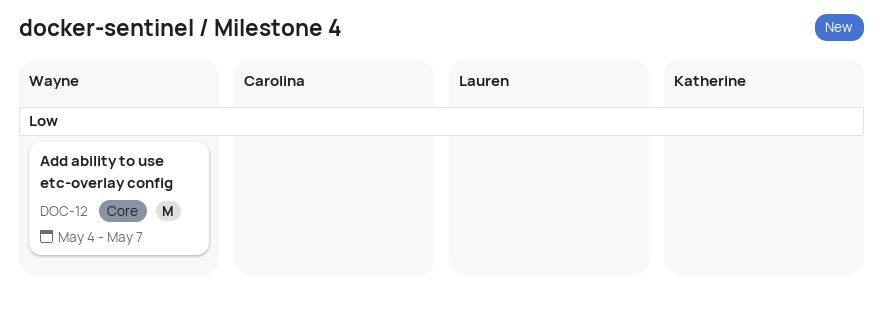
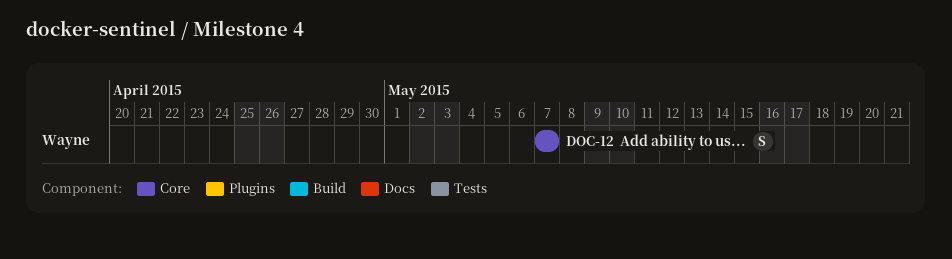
DOC-12, estimate: M -> S
DOC-12, start: May 4 -> May 7

